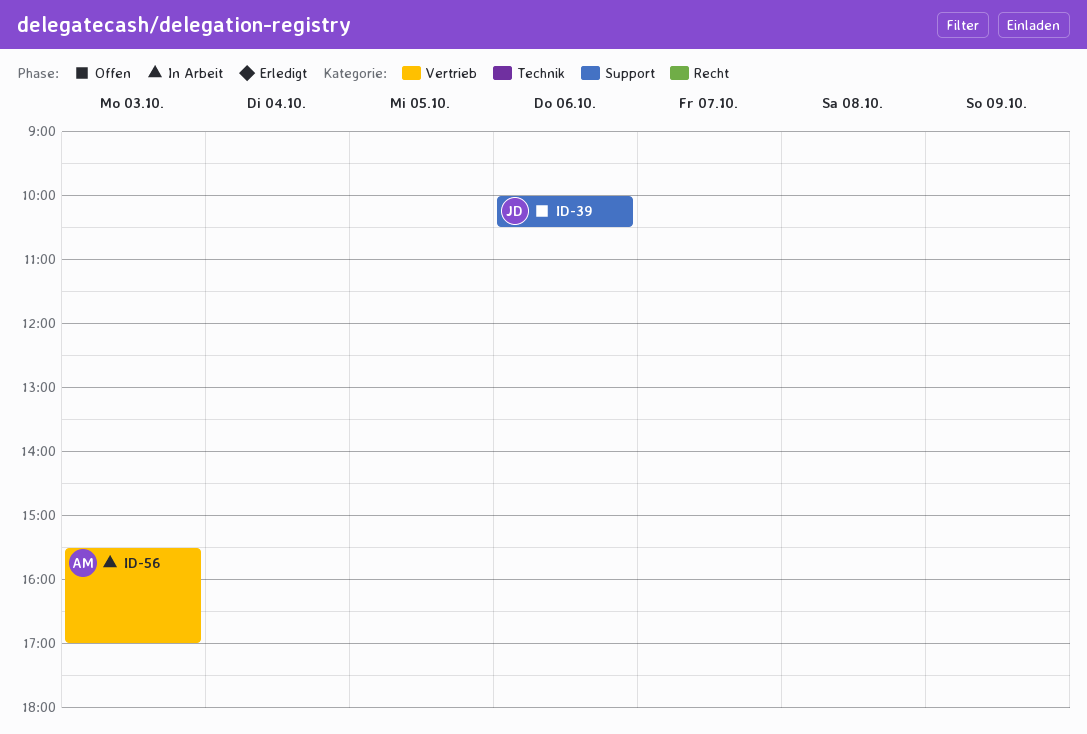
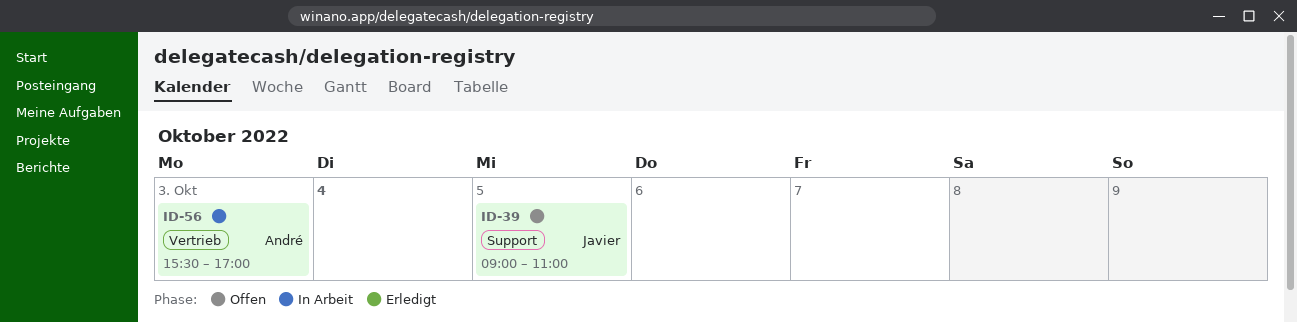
ID-39, day: Oct 6 -> Oct 5
ID-39, begins: 10:00 -> 09:00
ID-39, ends: 10:30 -> 11:00

